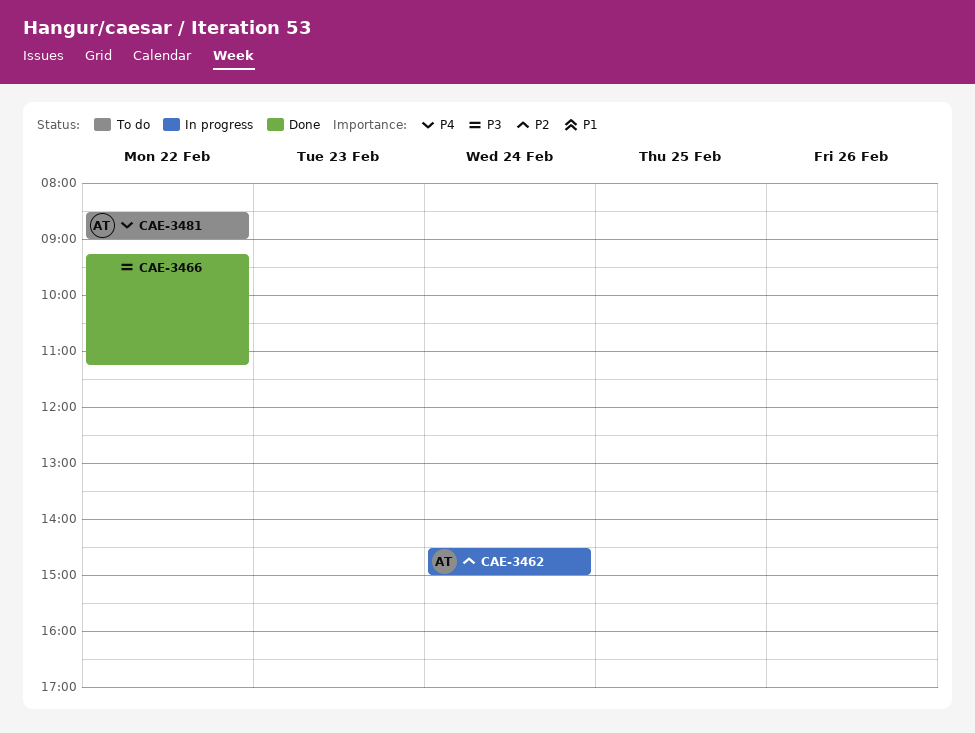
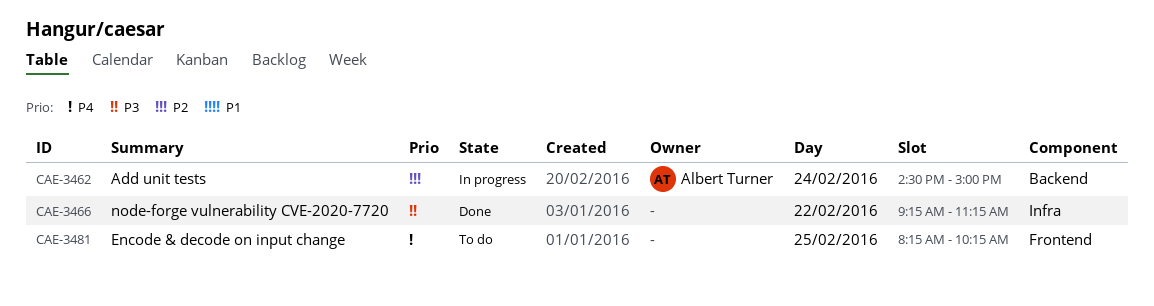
CAE-3481, owner: Albert Turner -> none
CAE-3481, day: Feb 22 -> Feb 25
CAE-3481, begins: 08:30 -> 08:15
CAE-3481, ends: 09:00 -> 10:15

